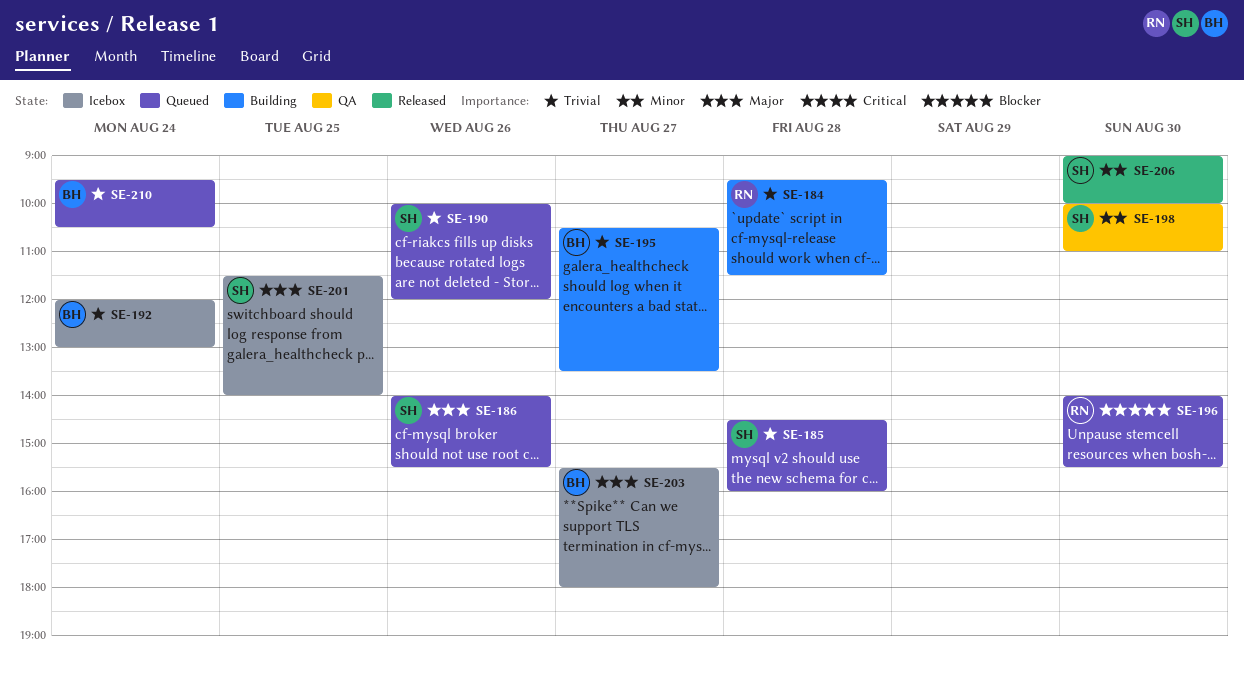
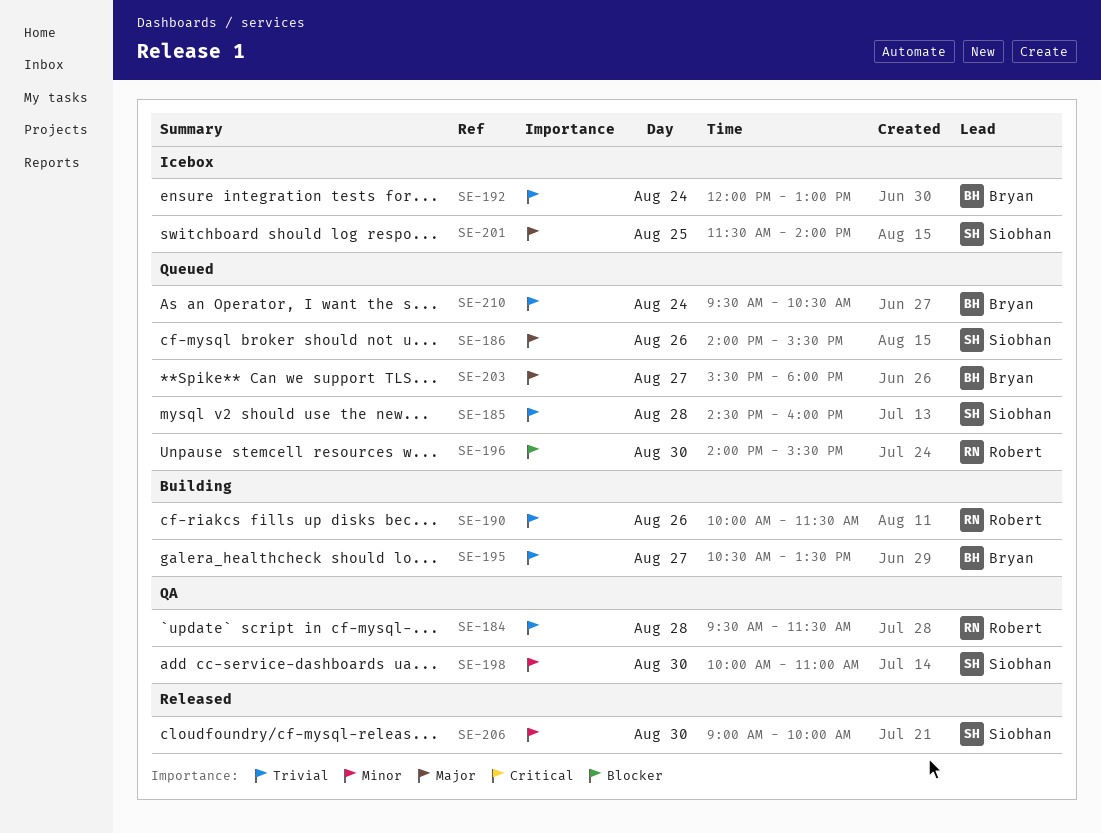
SE-184, status: Building -> QA
SE-190, status: Queued -> Building
SE-190, owner: Siobhan -> Robert
SE-190, ends: 12:00 -> 11:30
SE-203, status: Icebox -> Queued

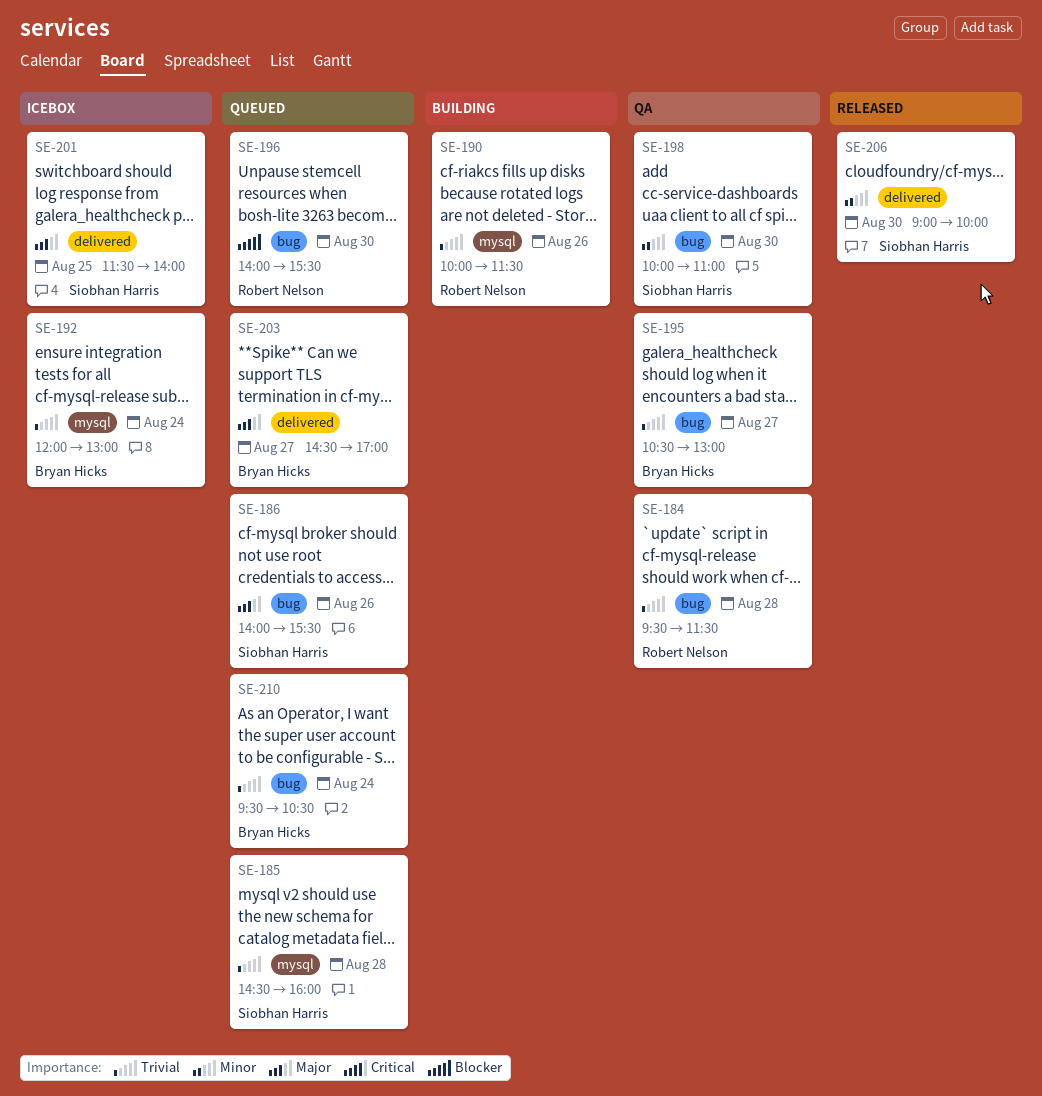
SE-195, status: Building -> QA
SE-195, ends: 13:30 -> 13:00
SE-203, begins: 15:30 -> 14:30
SE-203, ends: 18:00 -> 17:00

